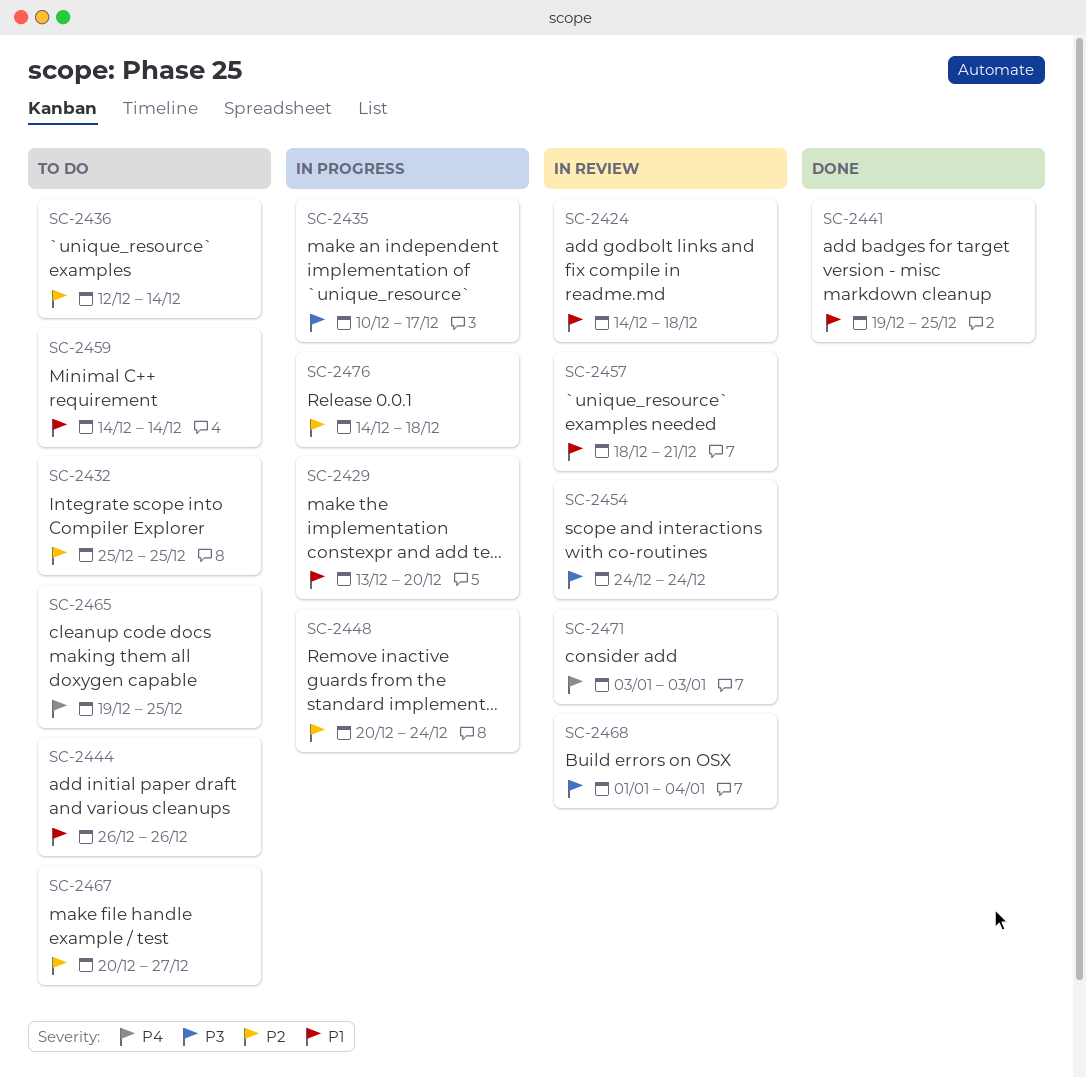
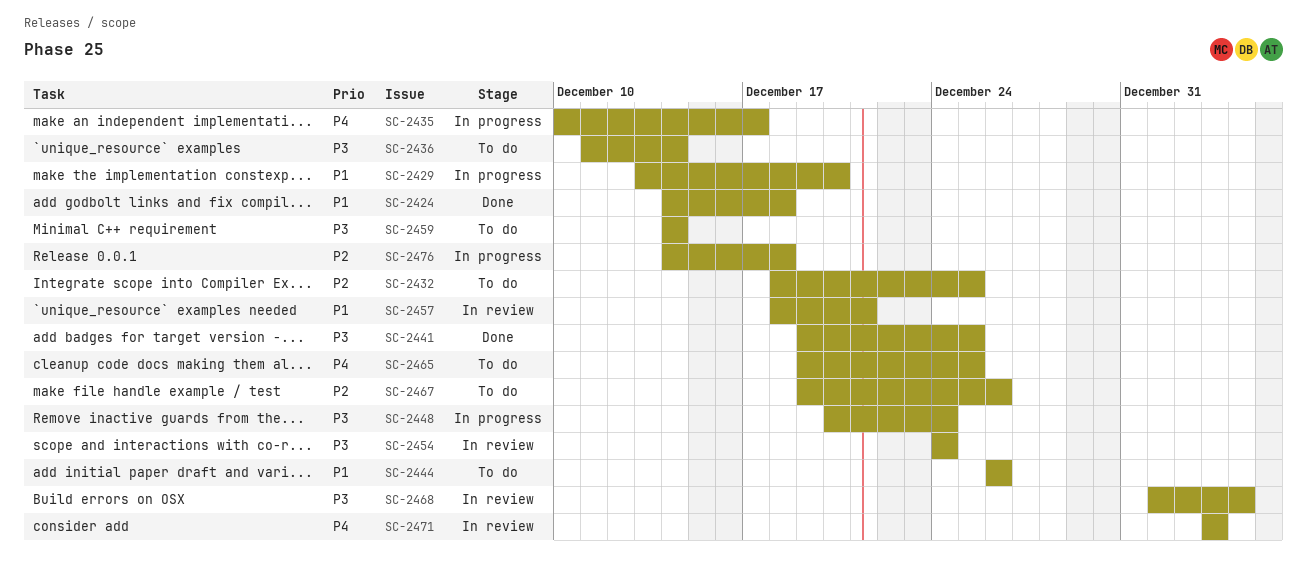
SC-2424, status: In review -> Done
SC-2432, start: Dec 25 -> Dec 18
SC-2435, priority: P3 -> P4
SC-2436, priority: P2 -> P3
SC-2436, start: Dec 12 -> Dec 11
SC-2441, priority: P1 -> P3
SC-2448, priority: P2 -> P3
SC-2459, priority: P1 -> P3
SC-2467, start: Dec 20 -> Dec 19
SC-2467, due: Dec 27 -> Dec 26

